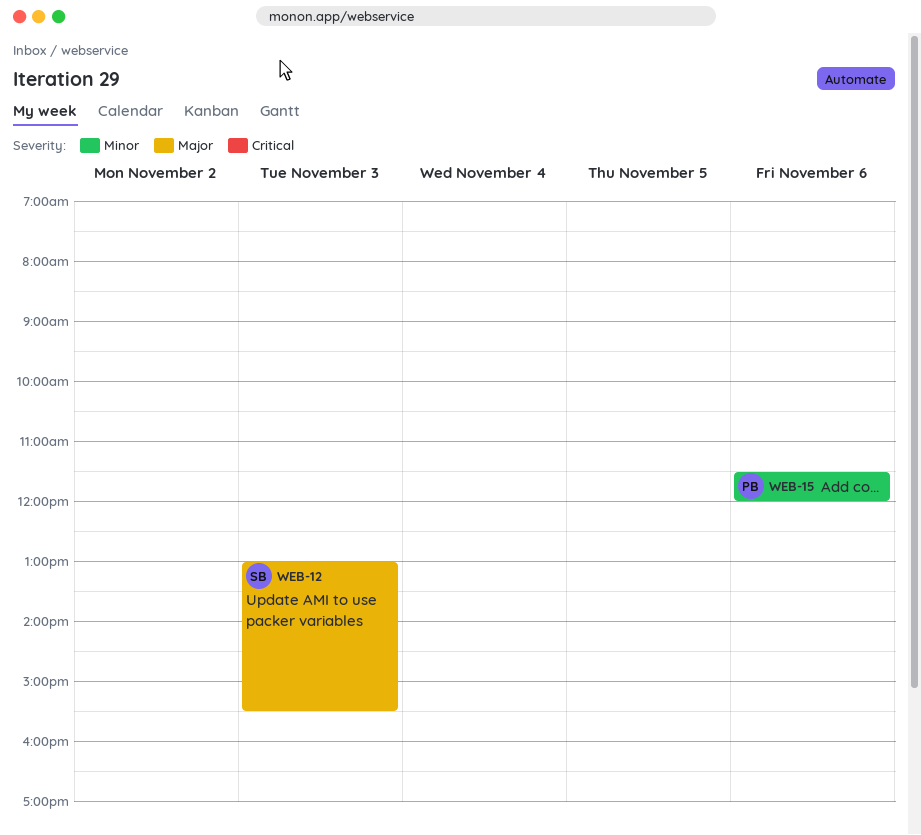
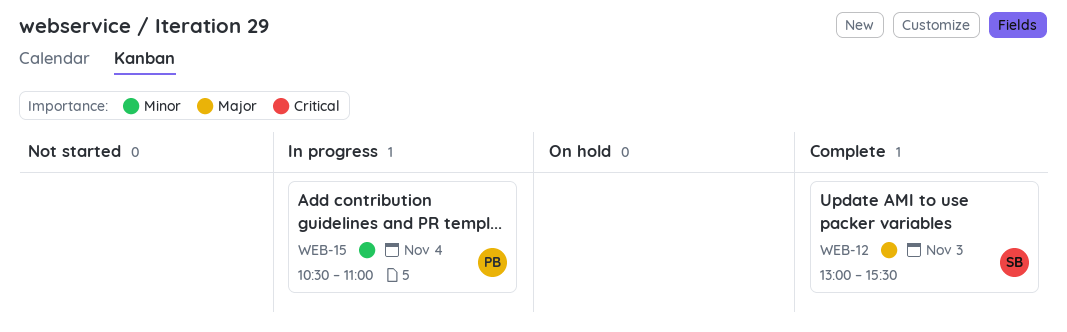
WEB-15, day: Nov 6 -> Nov 4
WEB-15, begins: 11:30 -> 10:30
WEB-15, ends: 12:00 -> 11:00

